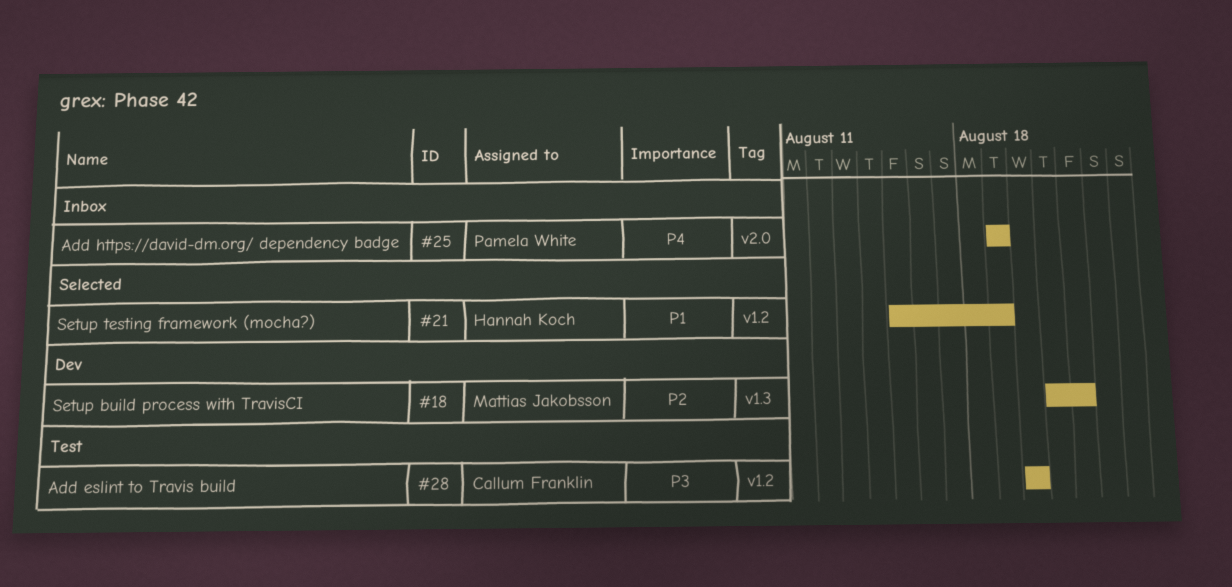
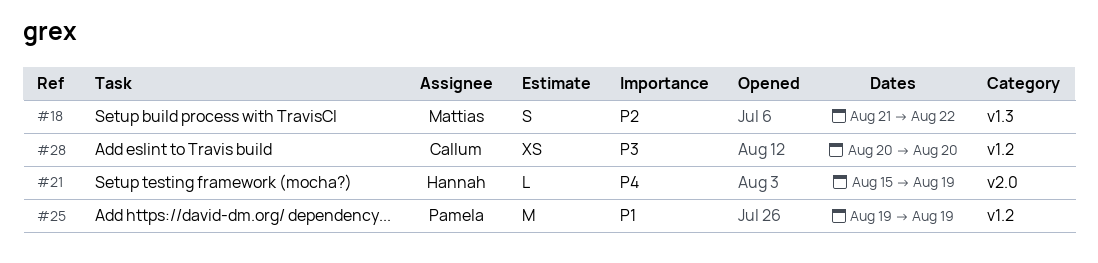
#21, priority: P1 -> P4
#21, label: v1.2 -> v2.0
#25, priority: P4 -> P1
#25, label: v2.0 -> v1.2

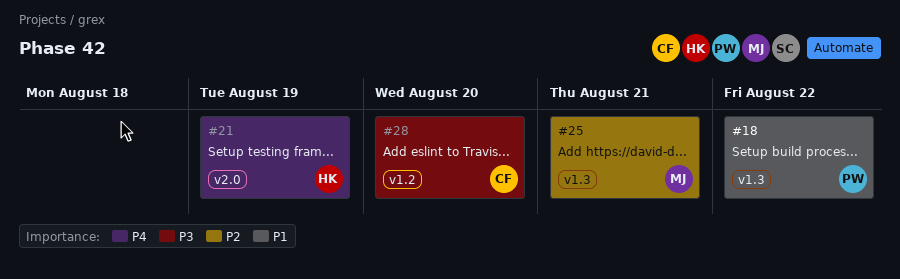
#18, owner: Mattias -> Pamela
#18, priority: P2 -> P1
#25, owner: Pamela -> Mattias
#25, priority: P1 -> P2
#25, label: v1.2 -> v1.3
#25, due: Aug 19 -> Aug 21

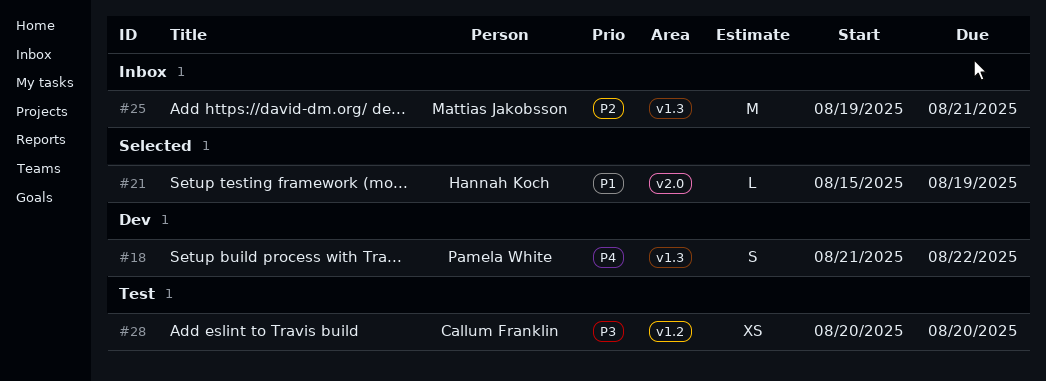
#18, priority: P1 -> P4
#21, priority: P4 -> P1

